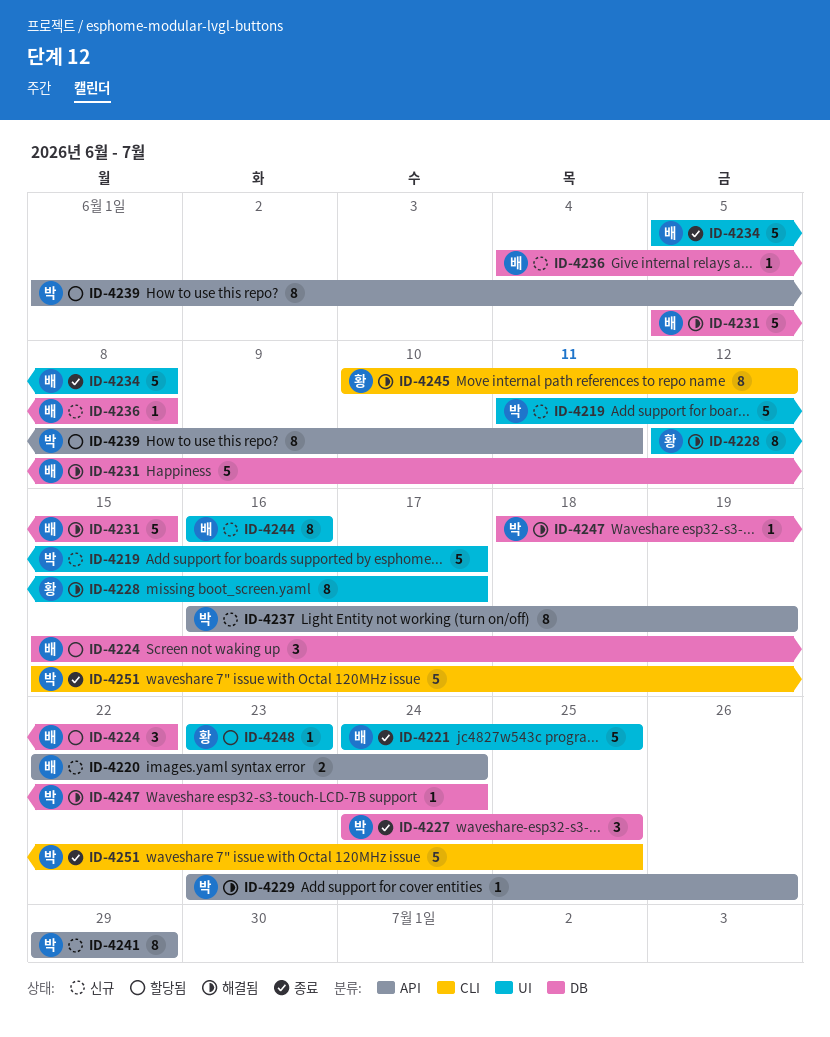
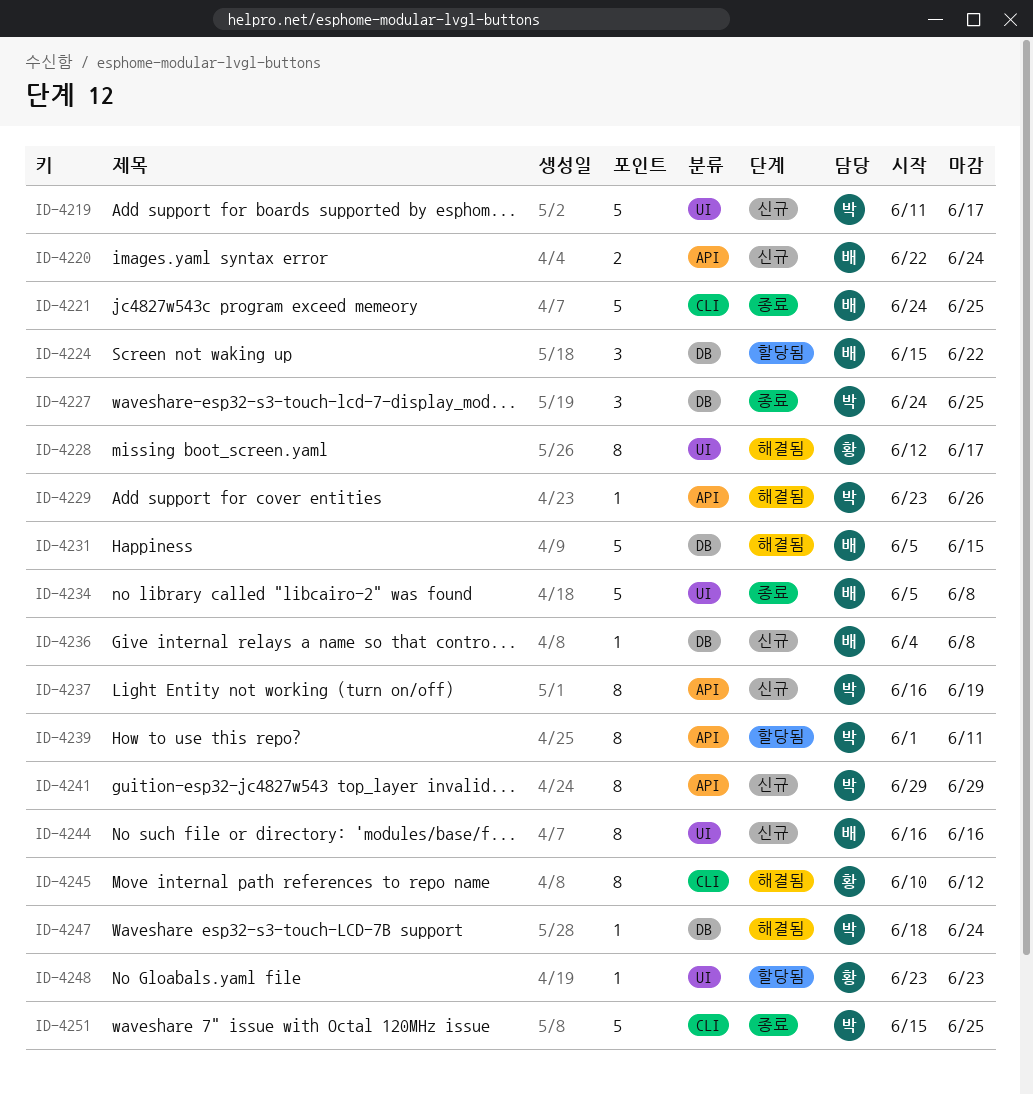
ID-4221, label: UI -> CLI

